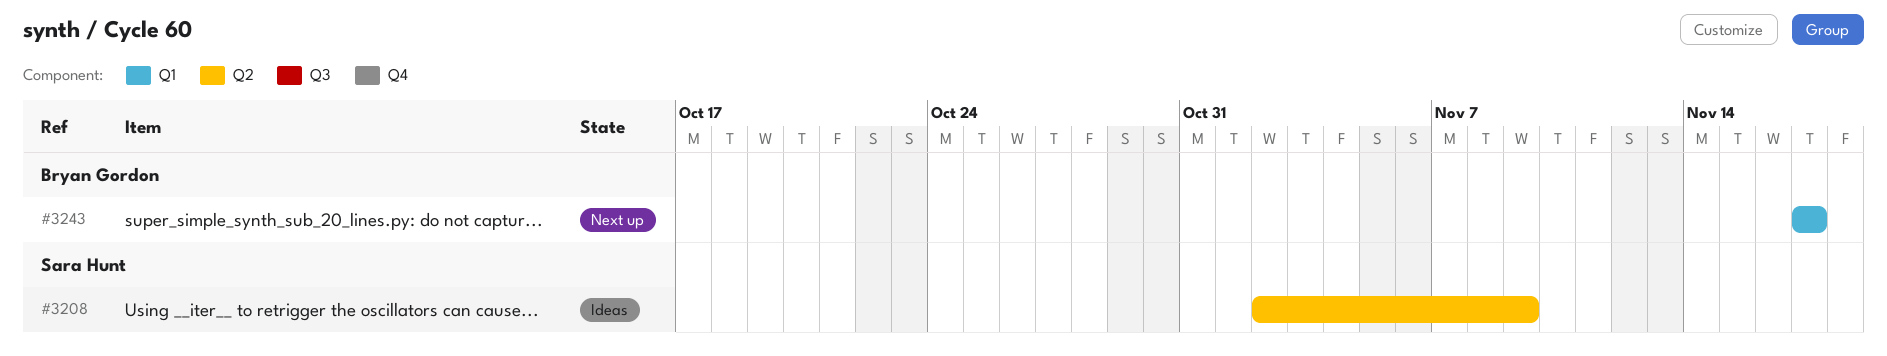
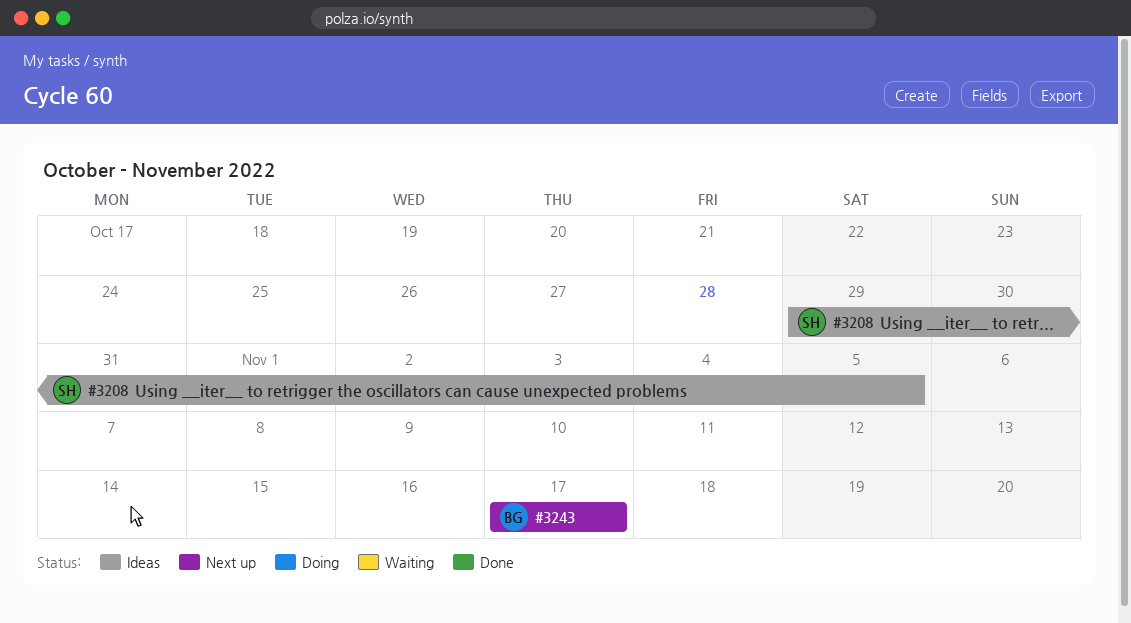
#3208, start: Nov 2 -> Oct 29
#3208, due: Nov 9 -> Nov 5

